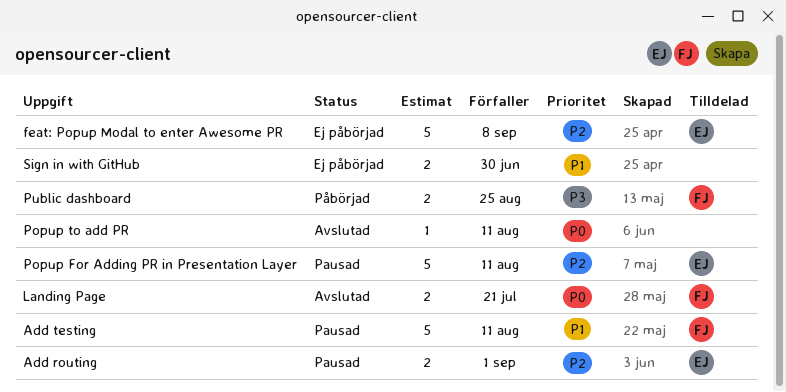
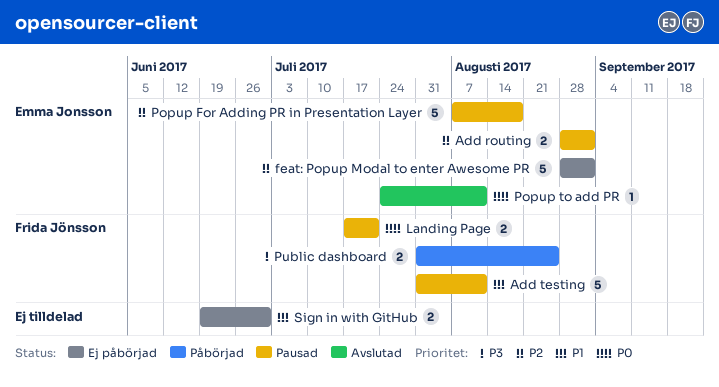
feat: Popup Modal to enter Awesome PR, due: Sep 8 -> Sep 1
Landing Page, status: Avslutad -> Pausad
Popup For Adding PR in Presentation Layer, due: Aug 11 -> Aug 18
Popup to add PR, owner: none -> Emma Jonsson

